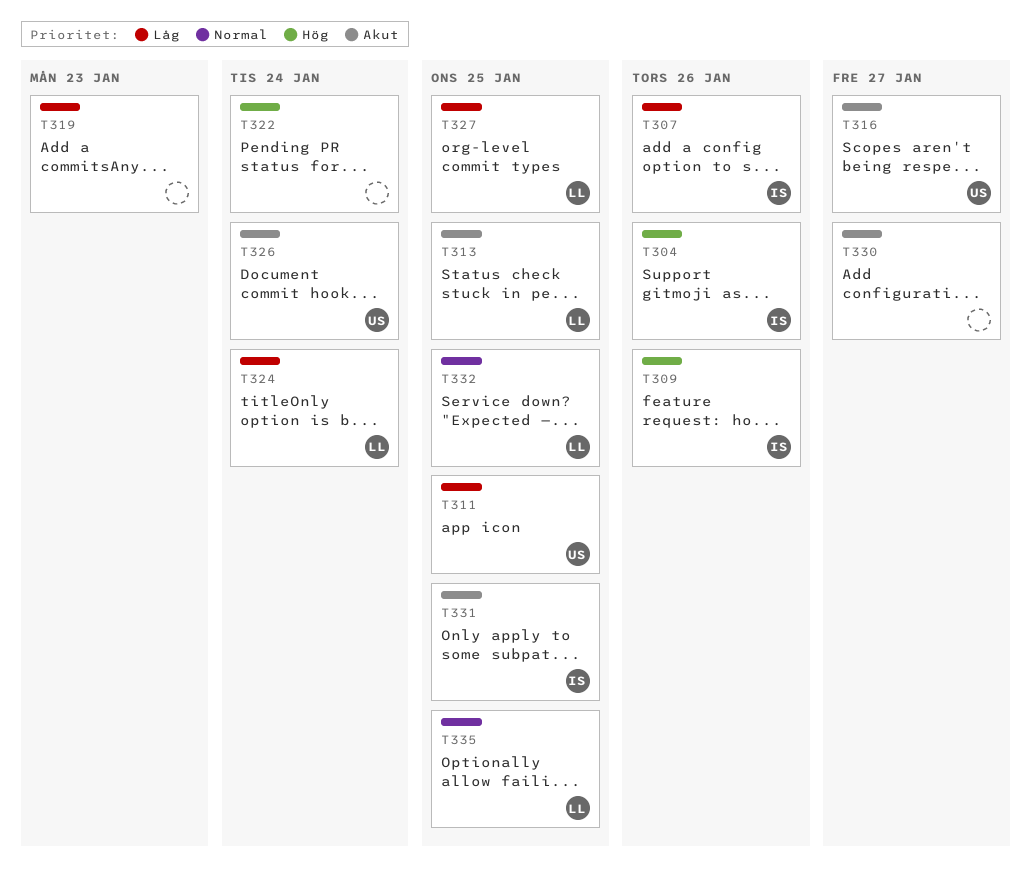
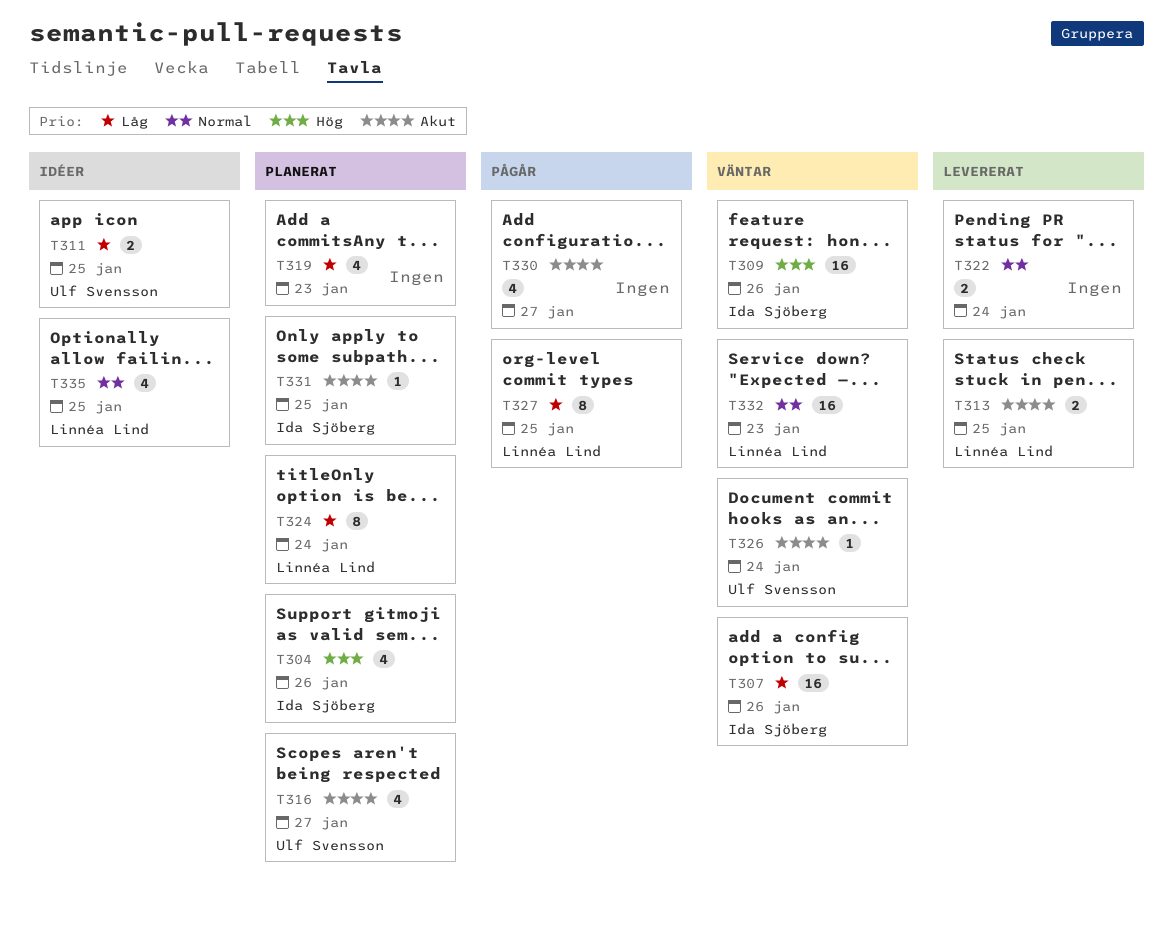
T322, priority: Hög -> Normal
T332, due: Jan 25 -> Jan 23

